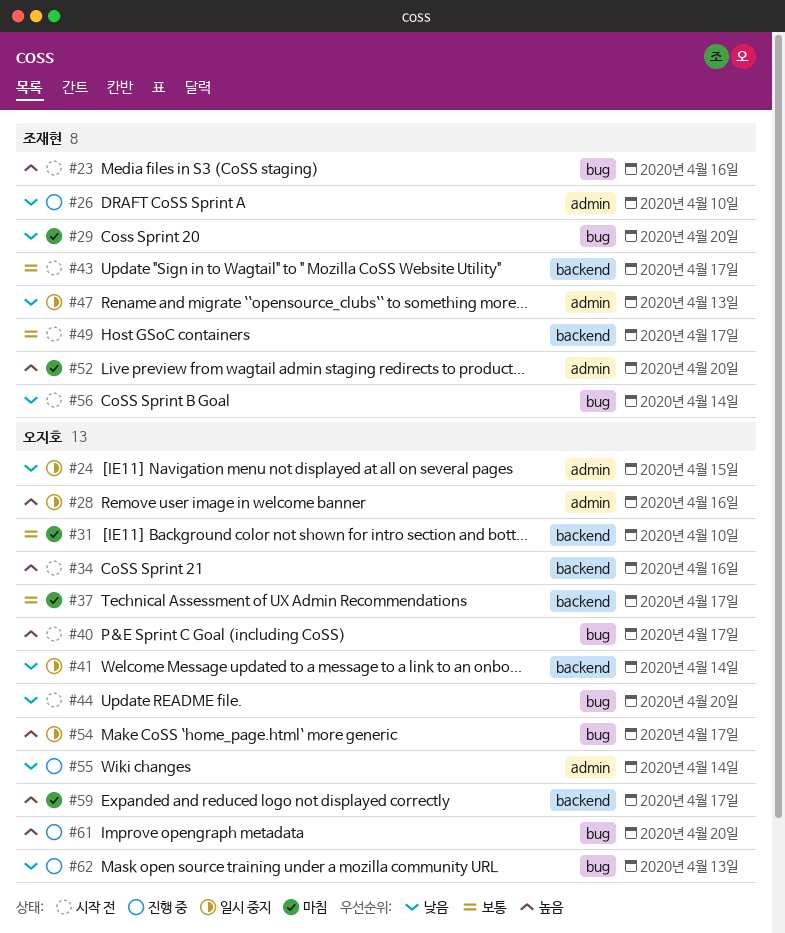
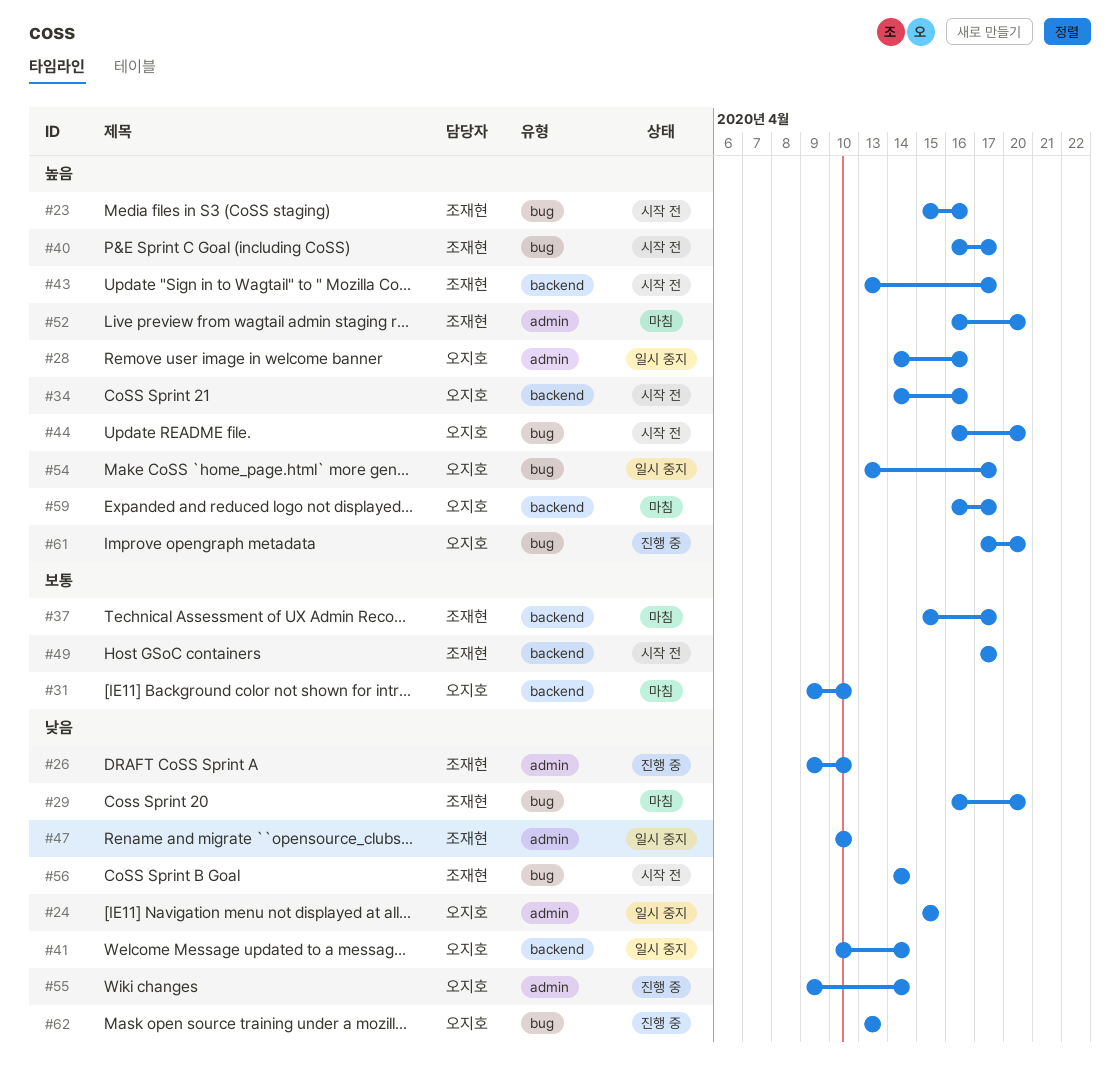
#37, owner: 오지호 -> 조재현
#40, owner: 오지호 -> 조재현
#43, priority: 보통 -> 높음
#44, priority: 낮음 -> 높음
#47, due: Apr 13 -> Apr 10

